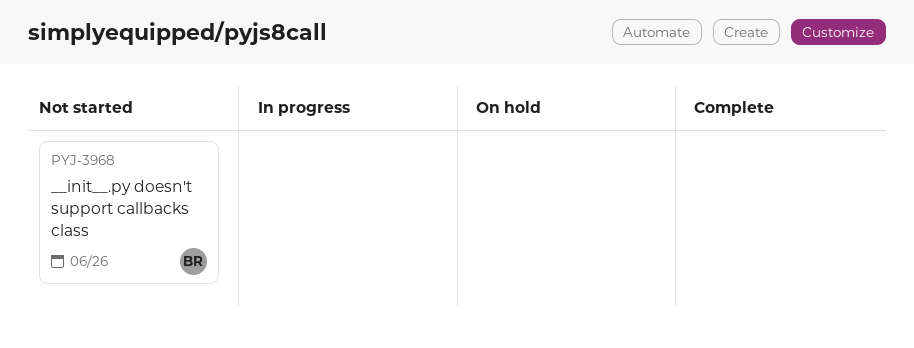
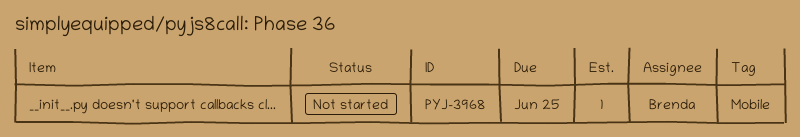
PYJ-3968, due: Jun 26 -> Jun 25

